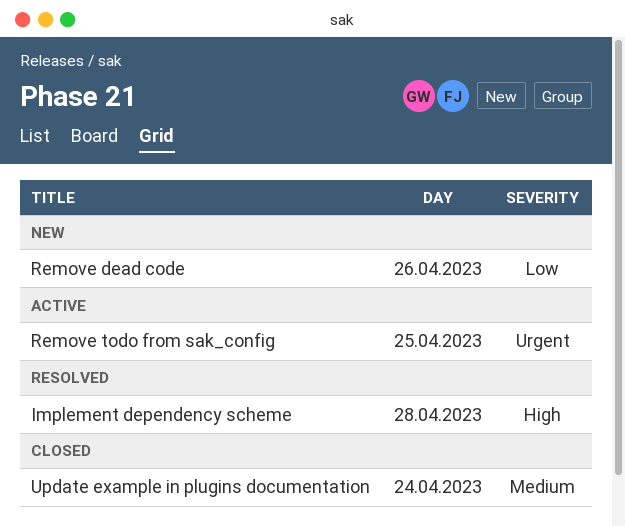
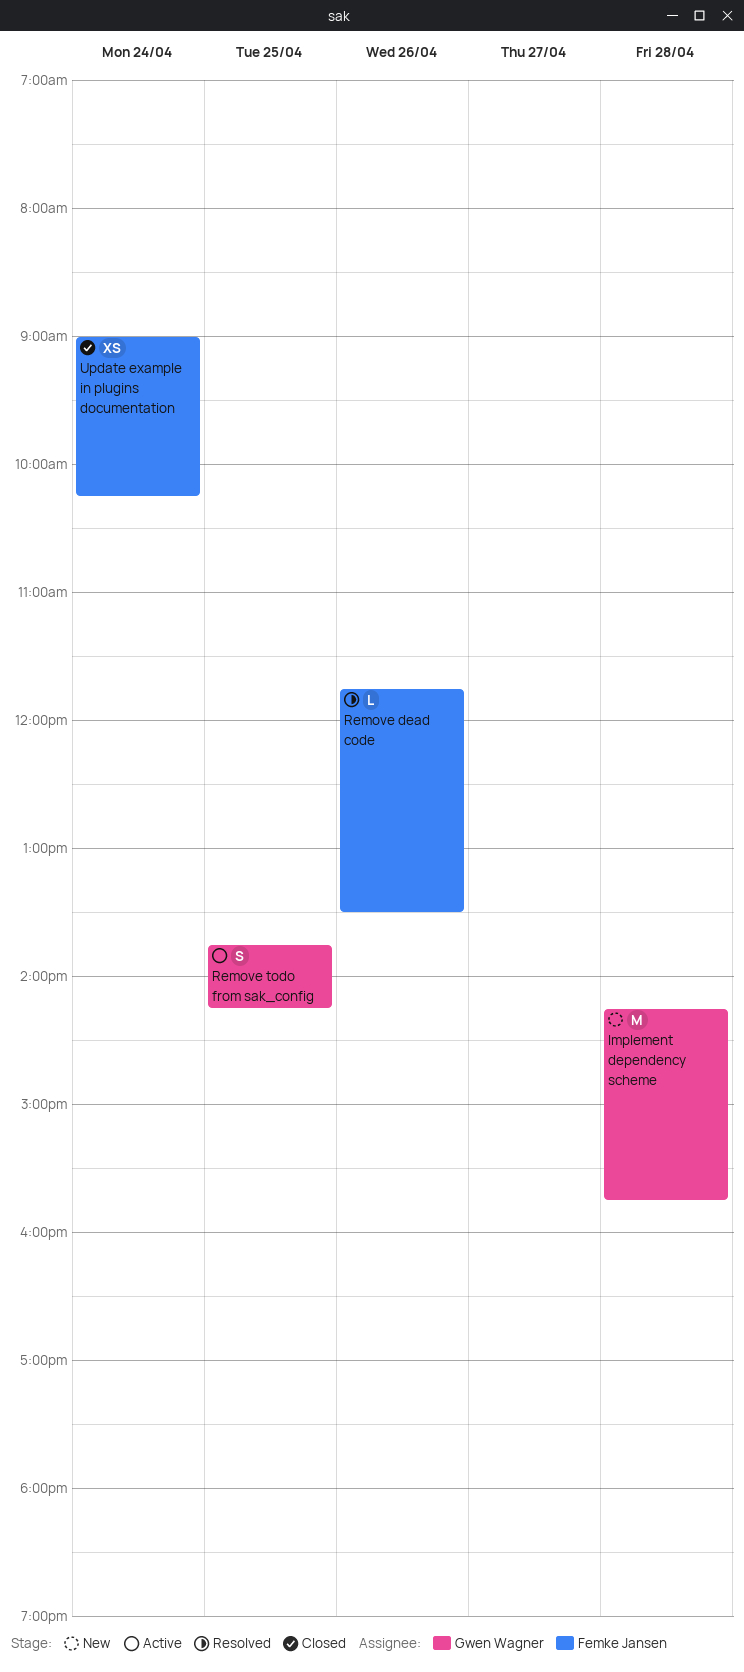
Implement dependency scheme, status: Resolved -> New
Remove dead code, status: New -> Resolved

